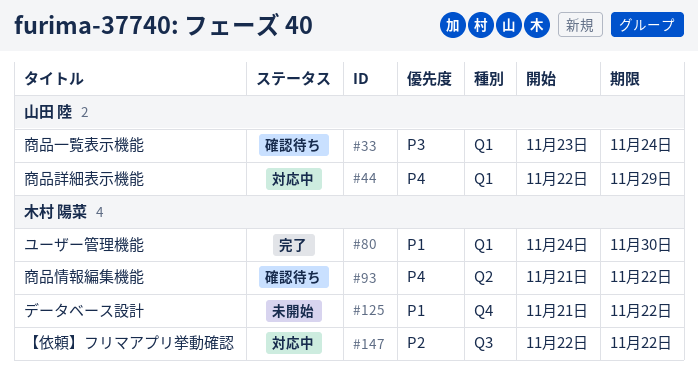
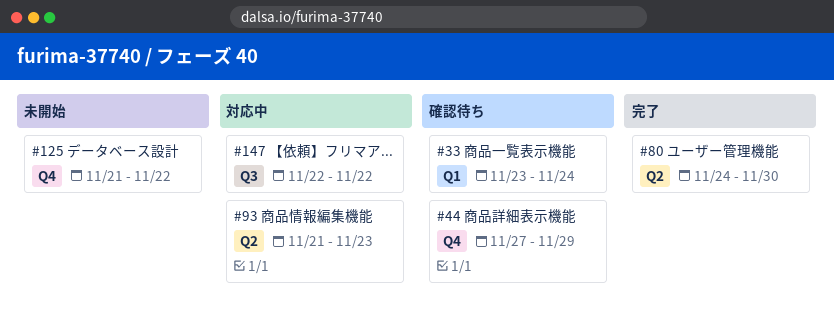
#44, status: 対応中 -> 確認待ち
#44, label: Q1 -> Q4
#44, start: Nov 22 -> Nov 27
#80, label: Q1 -> Q2
#93, status: 確認待ち -> 対応中
#93, due: Nov 22 -> Nov 23

